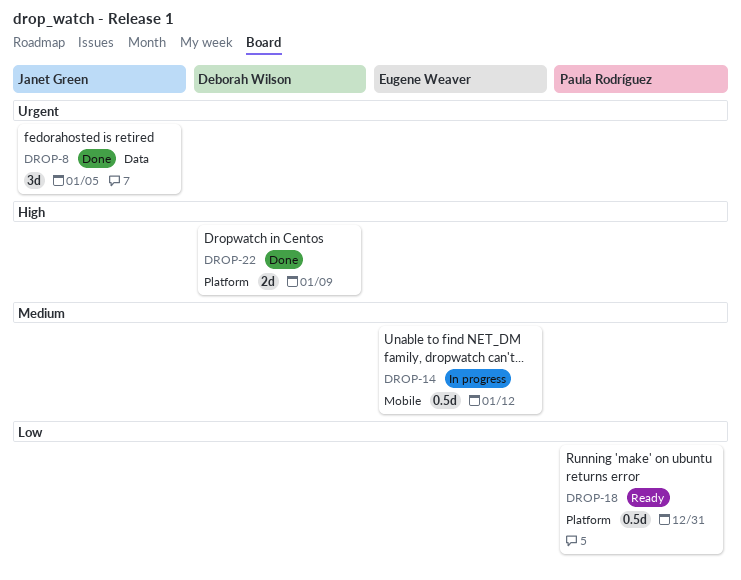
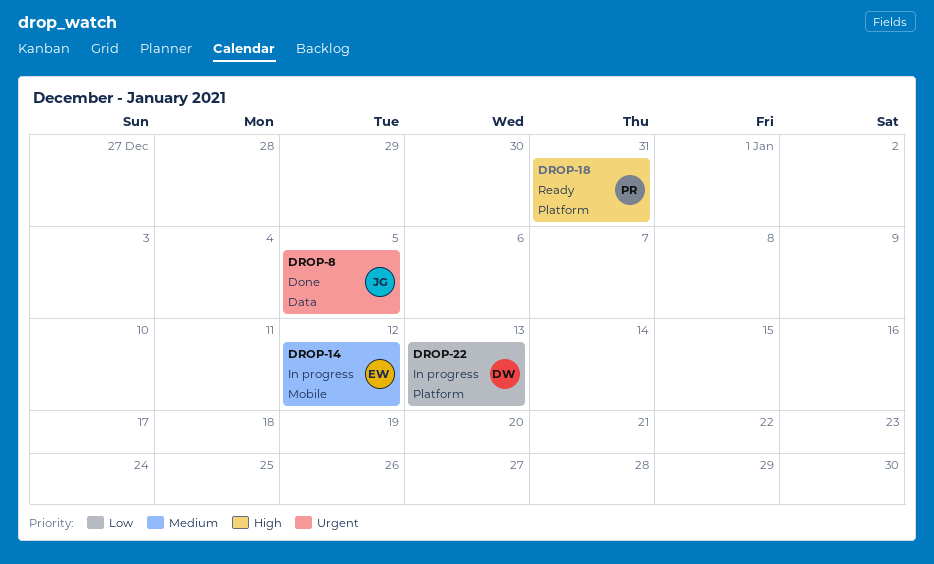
DROP-18, priority: Low -> High
DROP-22, status: Done -> In progress
DROP-22, priority: High -> Low
DROP-22, due: Jan 9 -> Jan 13

